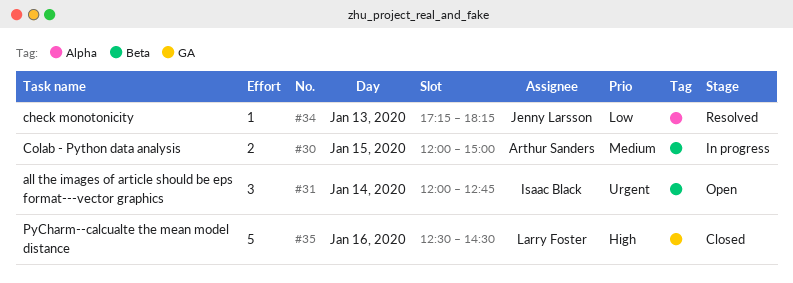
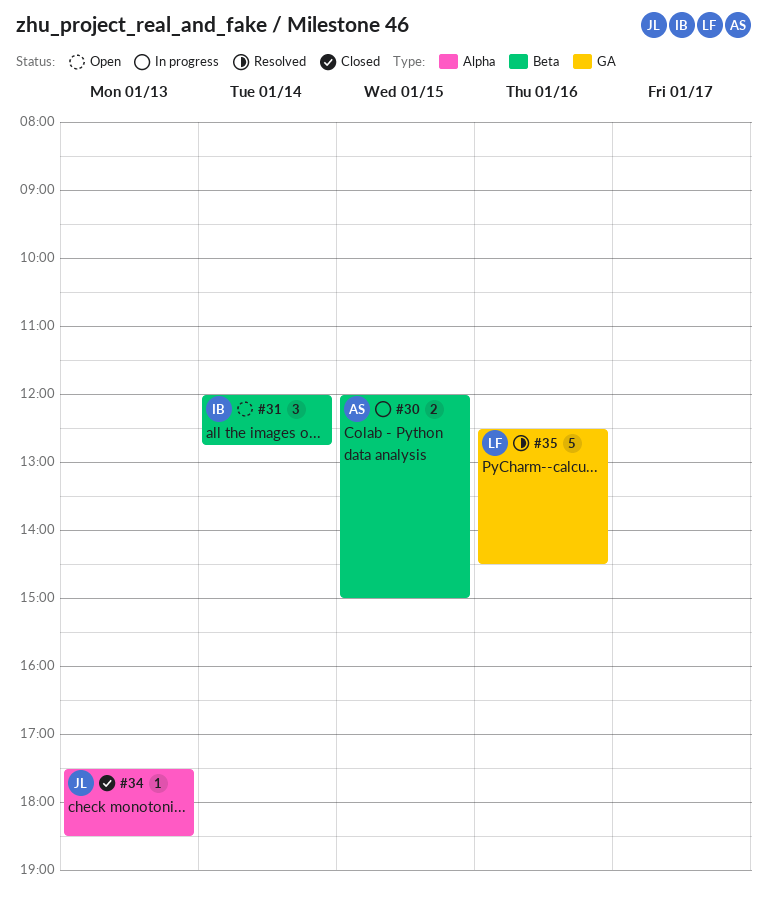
#34, status: Resolved -> Closed
#34, begins: 17:15 -> 17:30
#34, ends: 18:15 -> 18:30
#35, status: Closed -> Resolved

